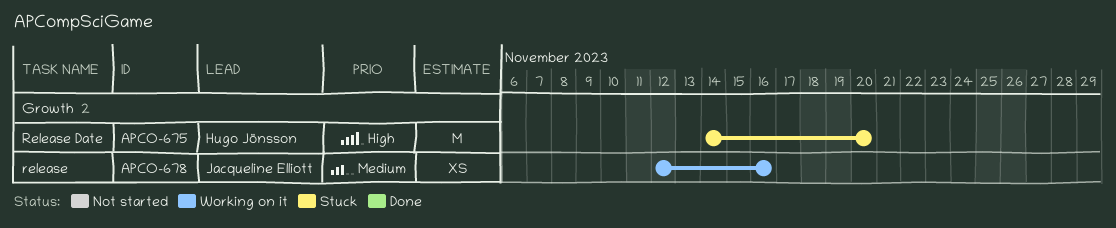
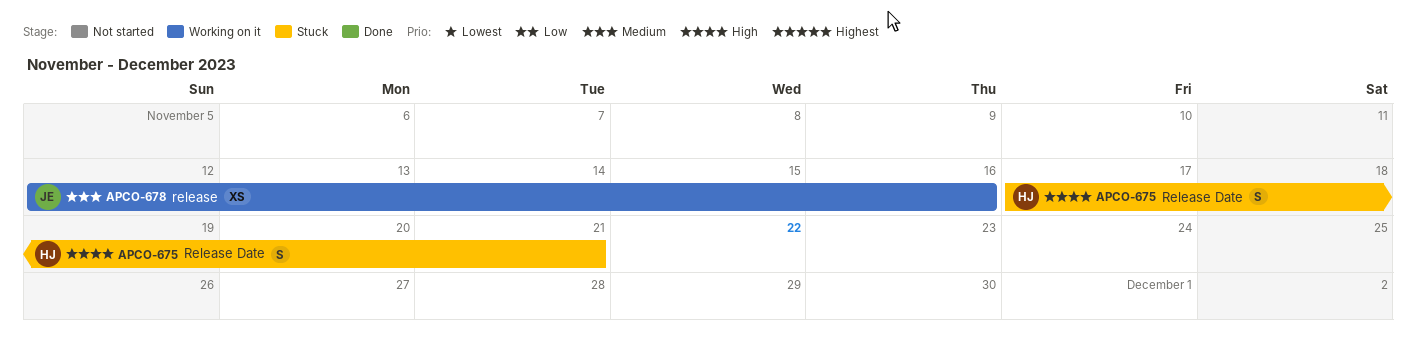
APCO-675, estimate: M -> S
APCO-675, start: Nov 14 -> Nov 17
APCO-675, due: Nov 20 -> Nov 21

